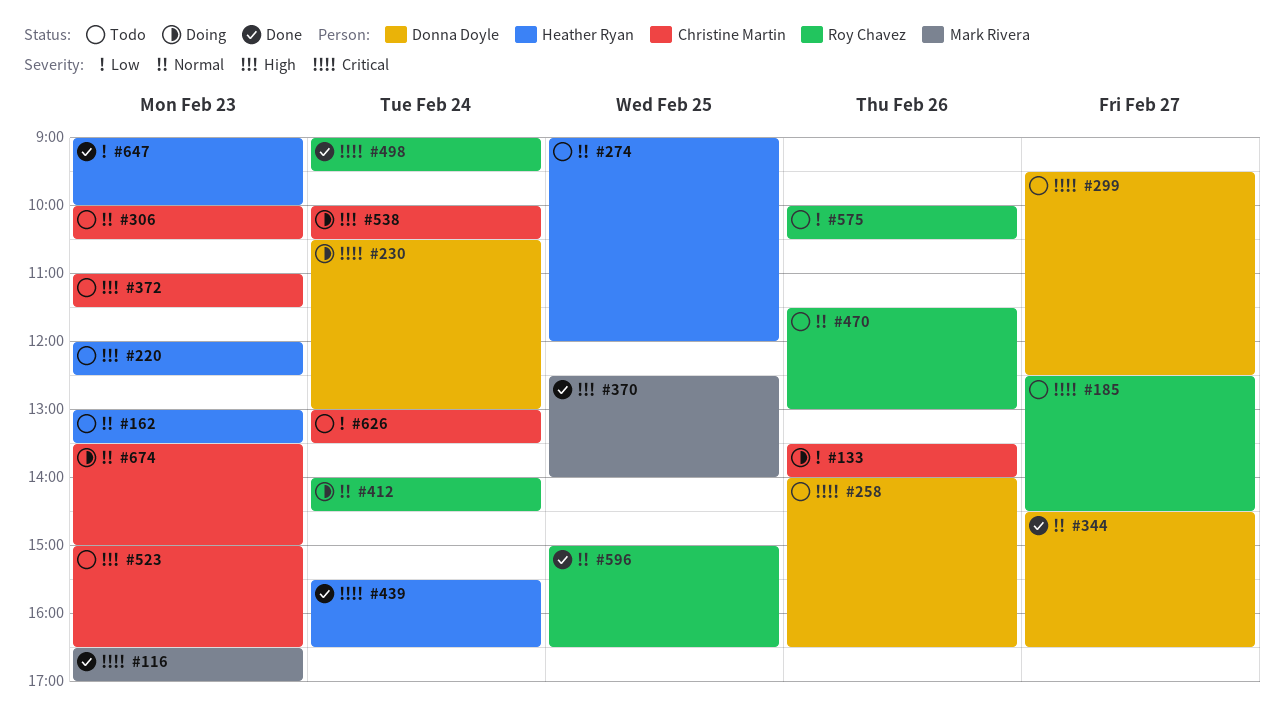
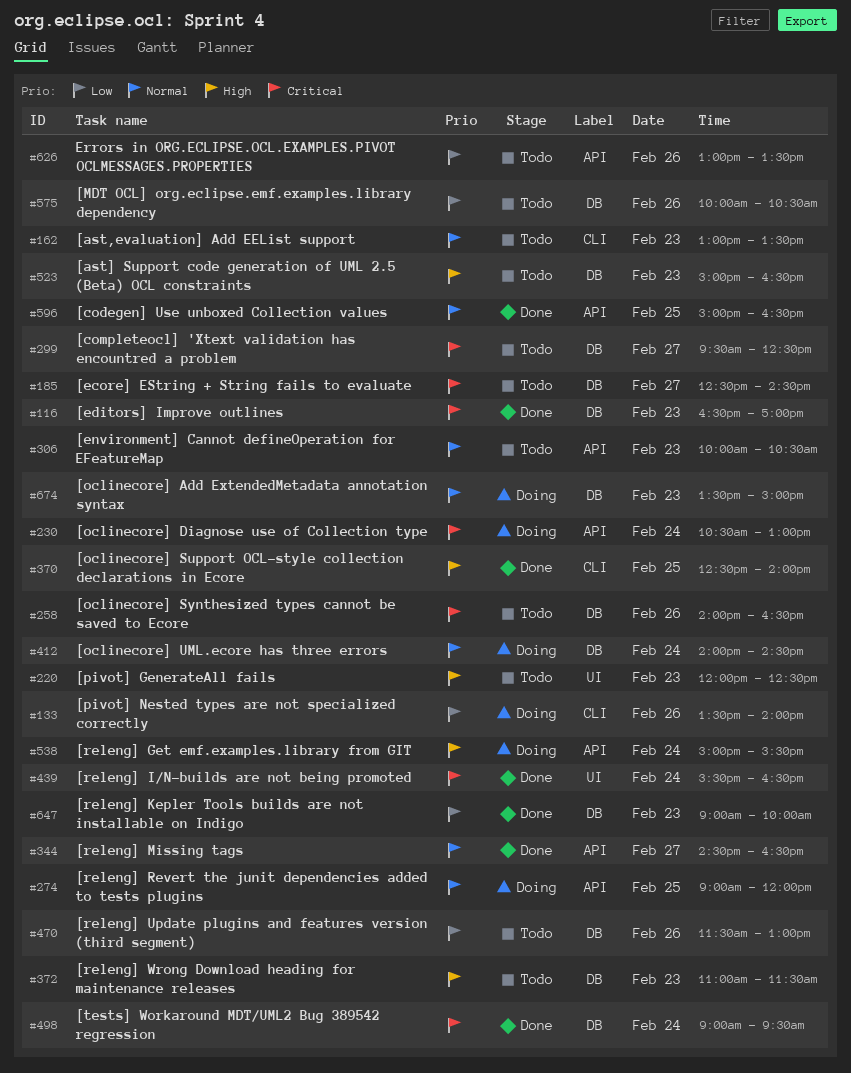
#274, status: Todo -> Doing
#470, priority: Normal -> Low
#538, begins: 10:00 -> 15:00
#538, ends: 10:30 -> 15:30
#626, day: Feb 24 -> Feb 26

